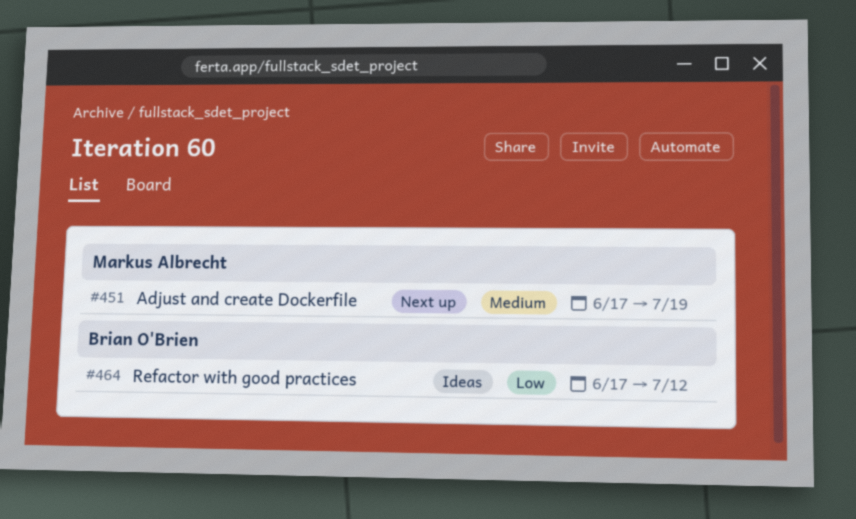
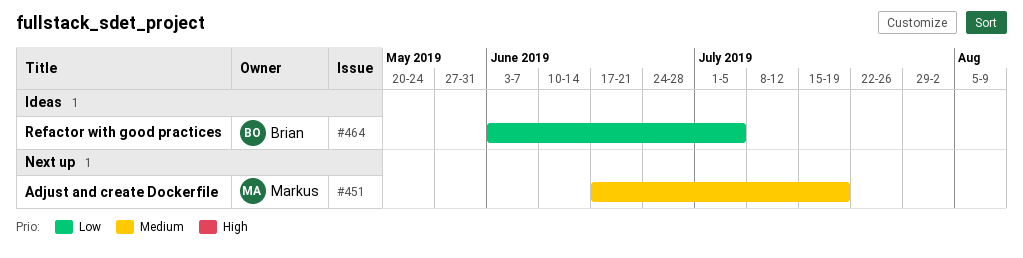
#464, start: Jun 17 -> Jun 3
#464, due: Jul 12 -> Jul 5

